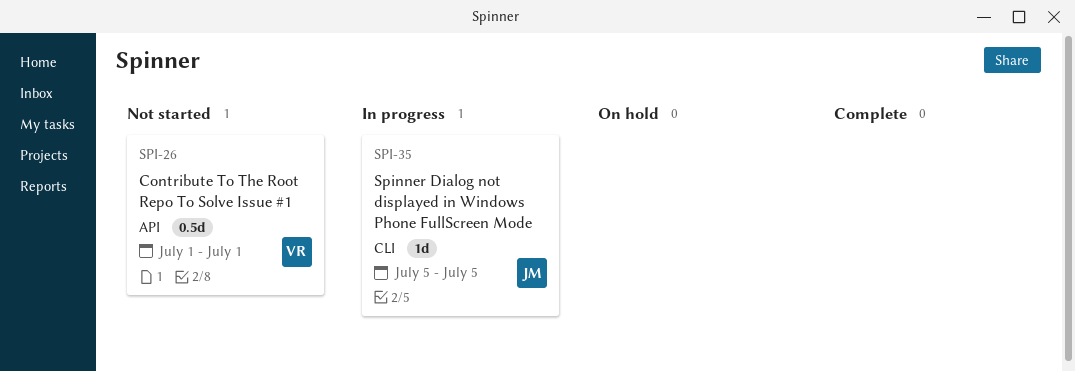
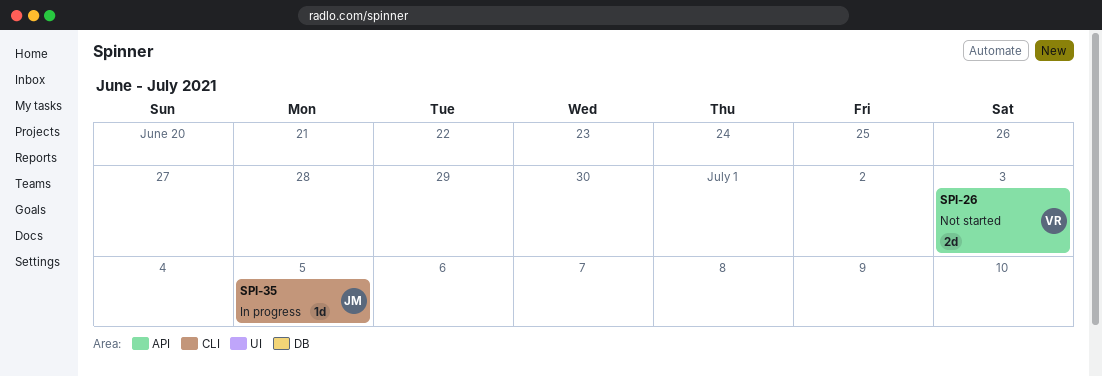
SPI-26, estimate: 0.5d -> 2d
SPI-26, due: Jul 1 -> Jul 3

